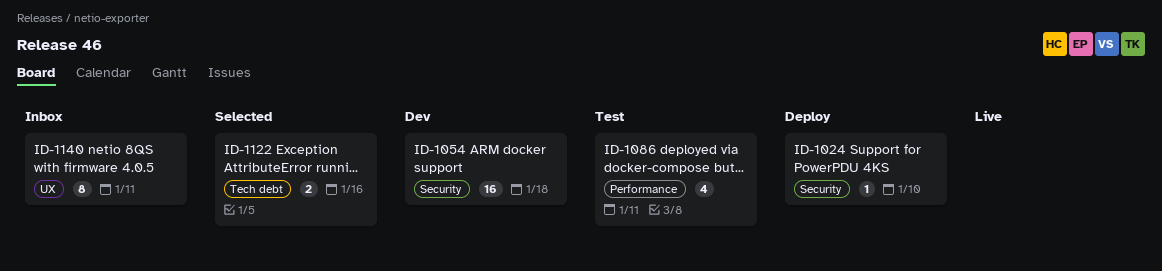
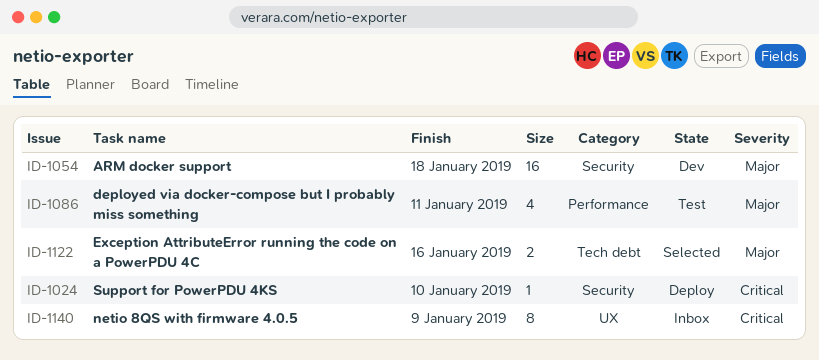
ID-1140, due: Jan 11 -> Jan 9

